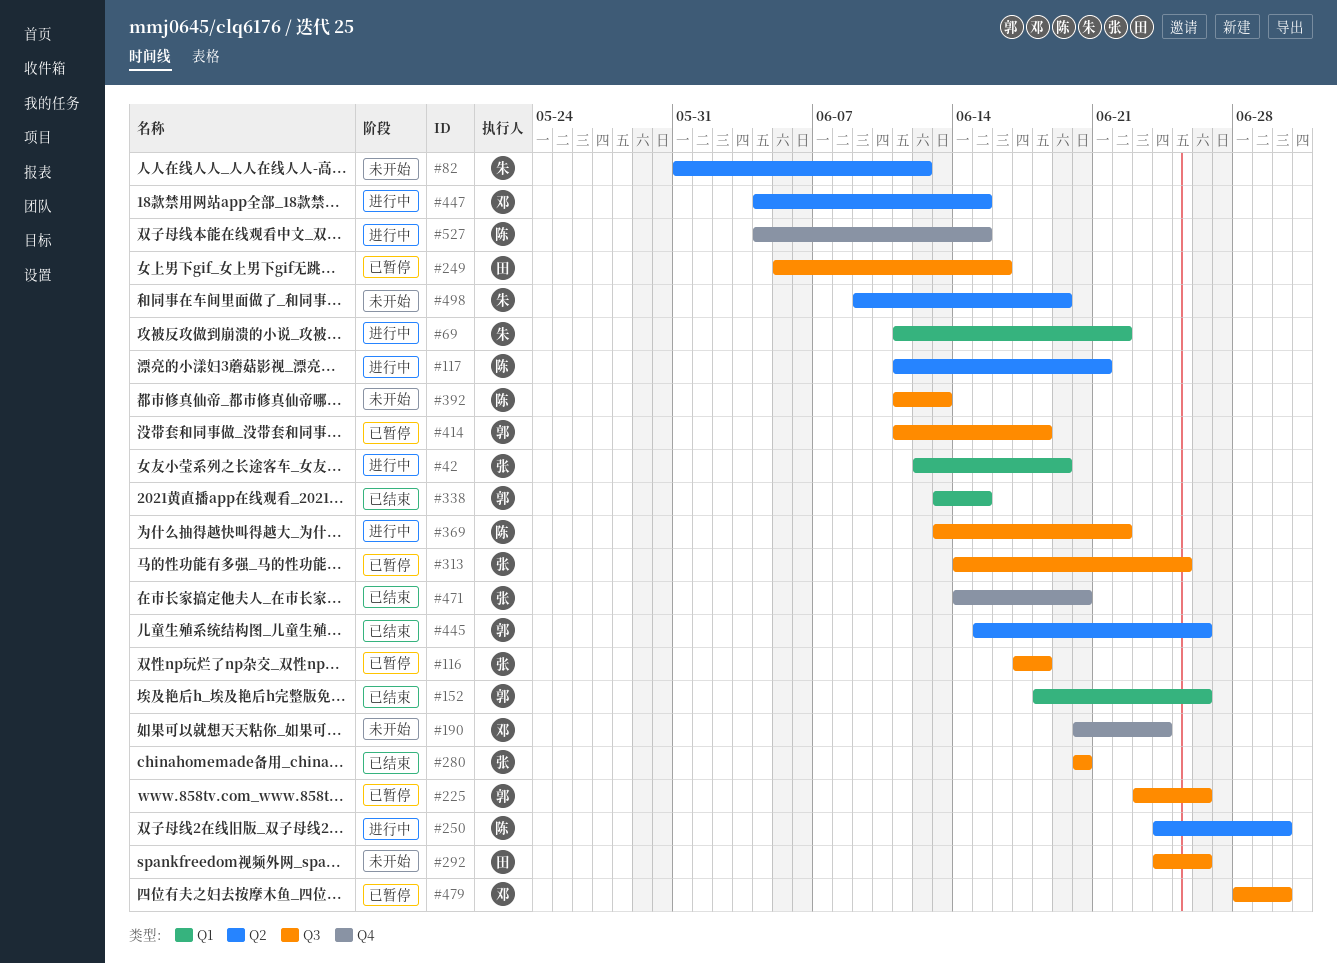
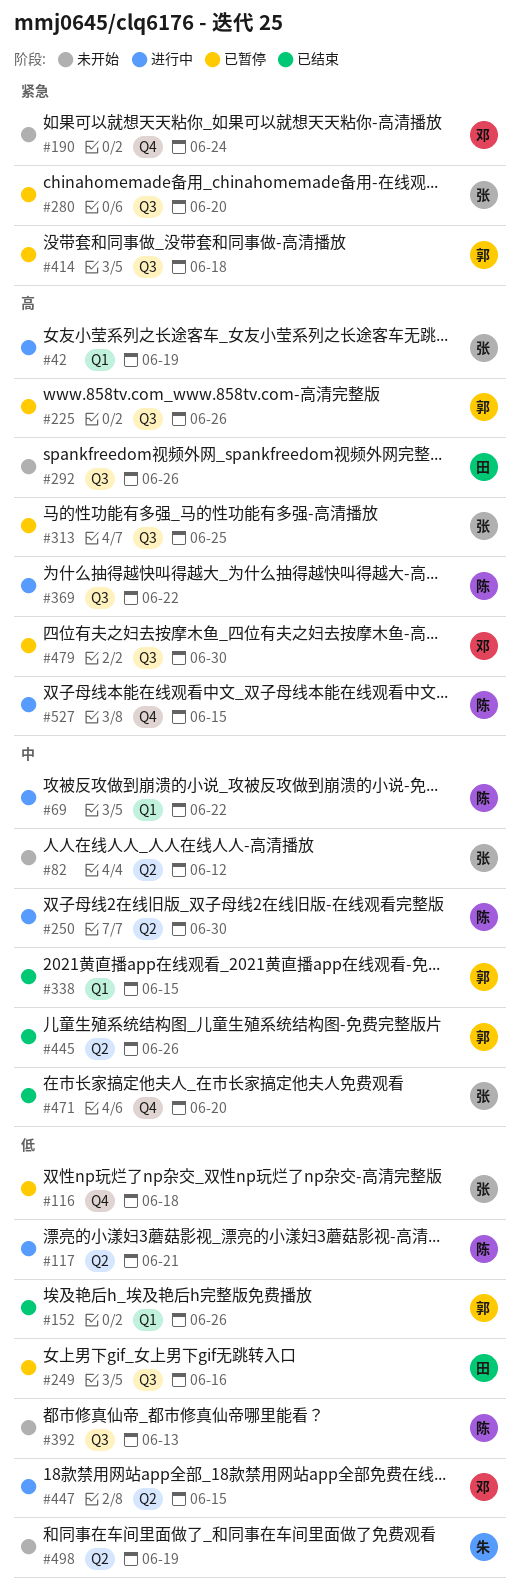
#69, owner: 朱 -> 陈
#82, owner: 朱 -> 张
#116, label: Q3 -> Q4
#280, status: 已结束 -> 已暂停

